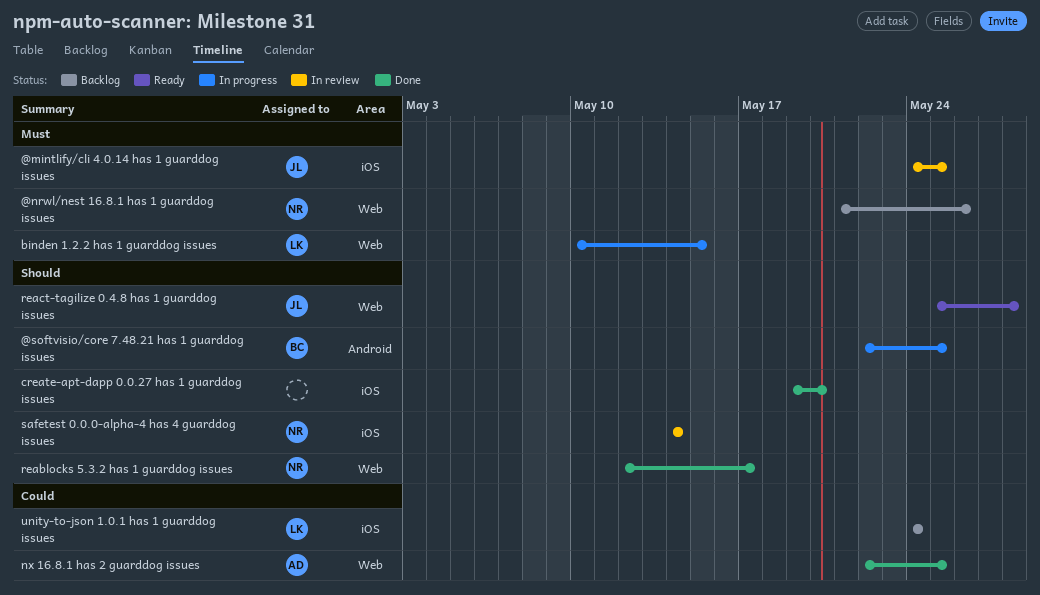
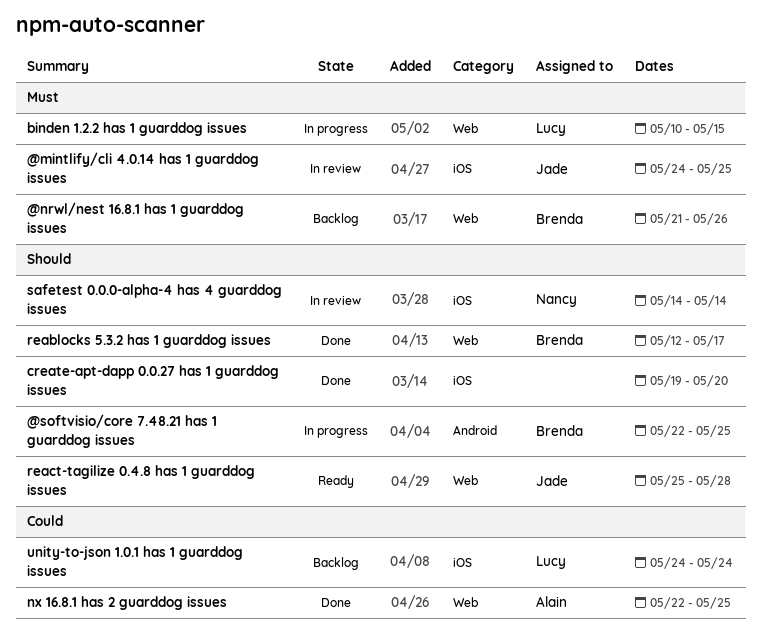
@nrwl/nest 16.8.1 has 1 guarddog issues, owner: Nancy -> Brenda
reablocks 5.3.2 has 1 guarddog issues, owner: Nancy -> Brenda

